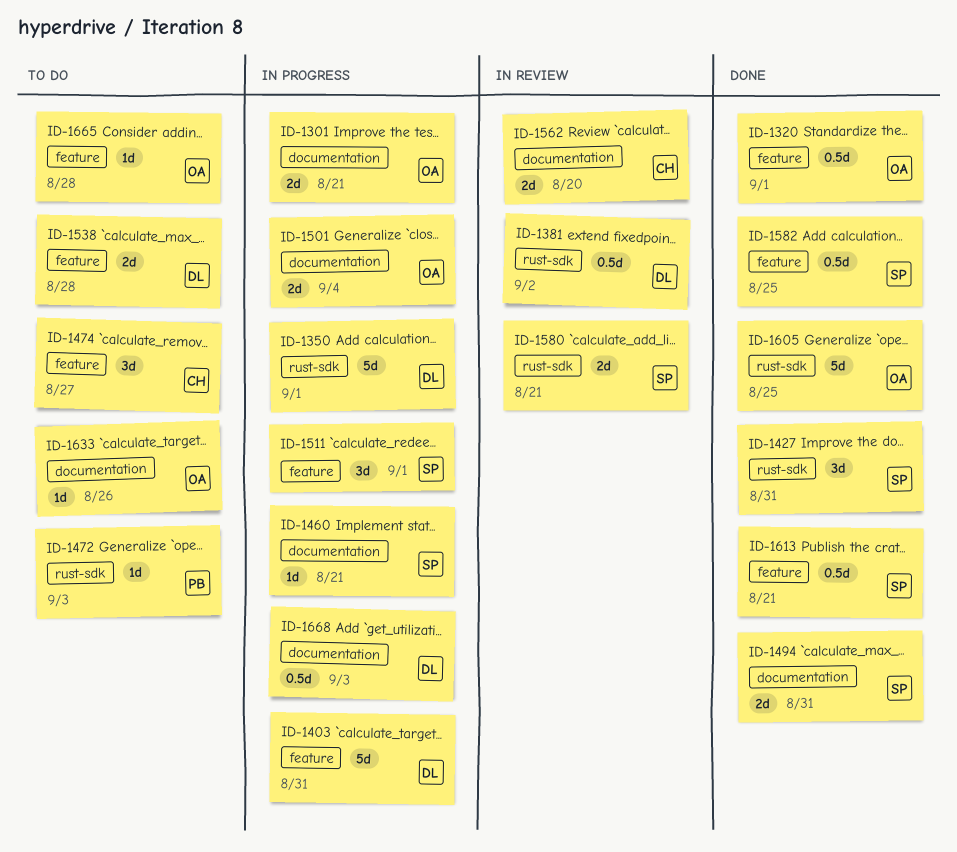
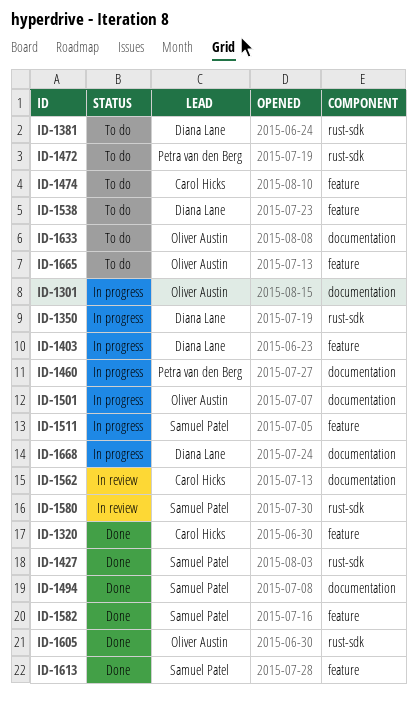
ID-1320, owner: Oliver Austin -> Carol Hicks
ID-1381, status: In review -> To do
ID-1460, owner: Samuel Patel -> Petra van den Berg

